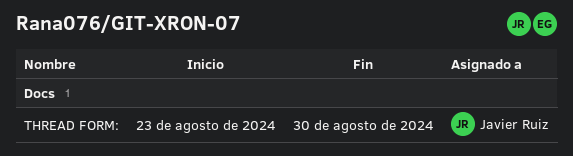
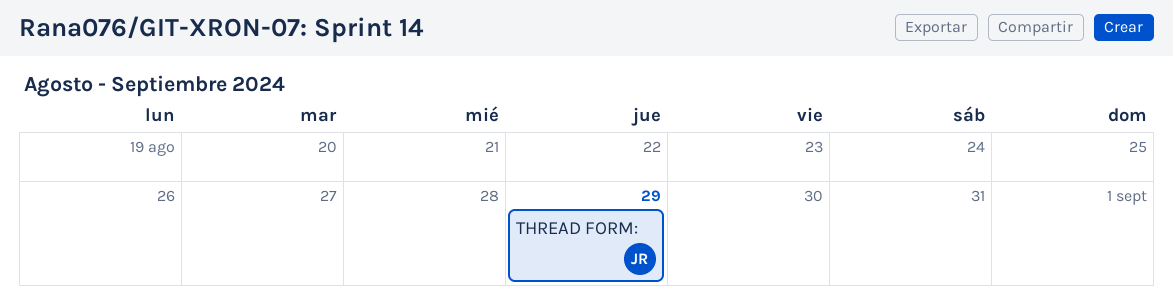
THREAD FORM:, due: Aug 30 -> Aug 29

